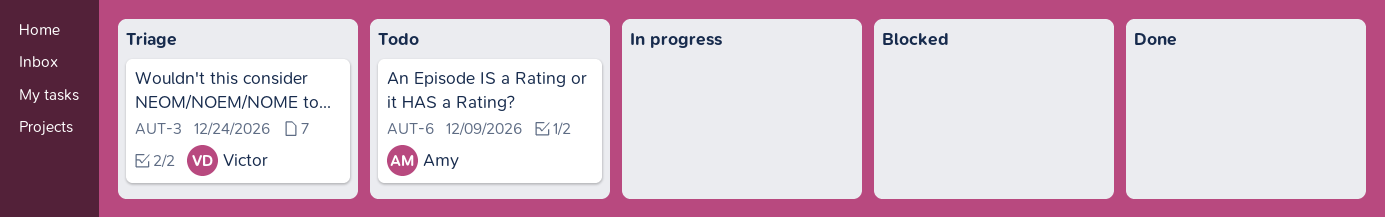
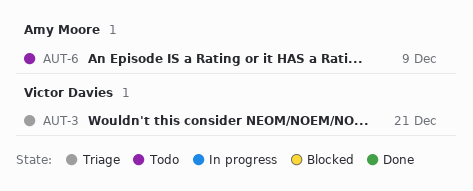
AUT-3, due: Dec 24 -> Dec 21

